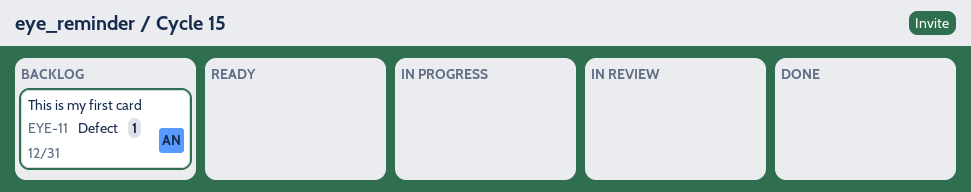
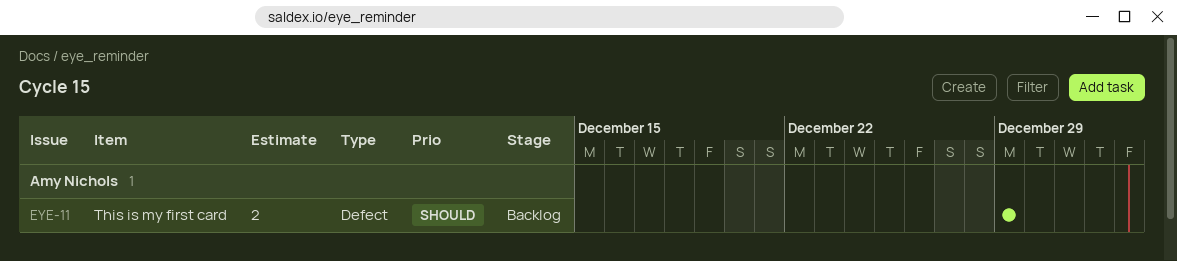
EYE-11, estimate: 1 -> 2
EYE-11, due: Dec 31 -> Dec 29

